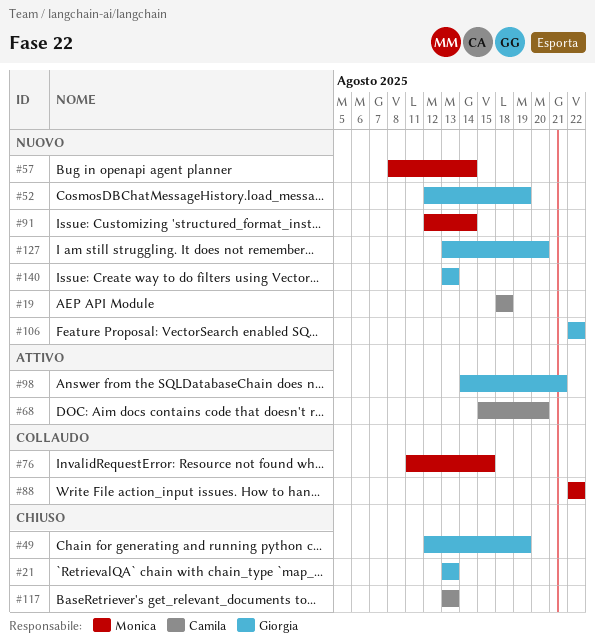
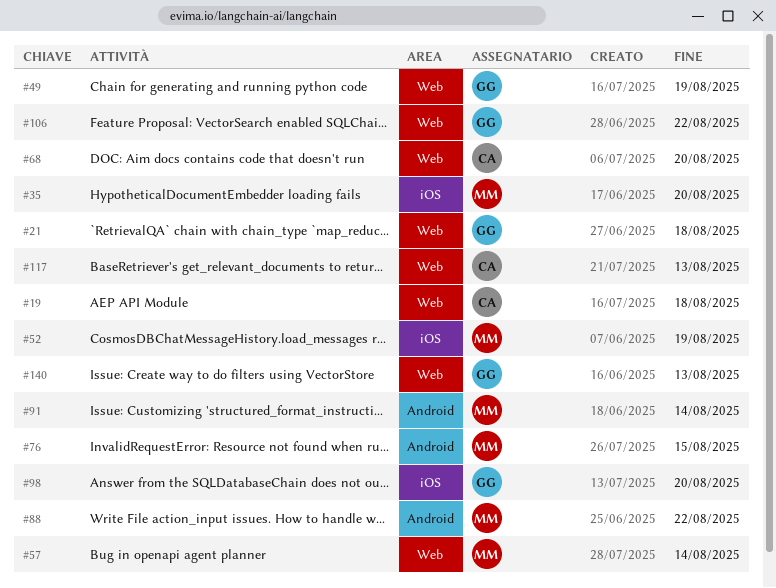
#21, due: Aug 13 -> Aug 18
#35: none -> present
#52, owner: Giorgia -> Monica
#98, due: Aug 21 -> Aug 20
#127: present -> none

